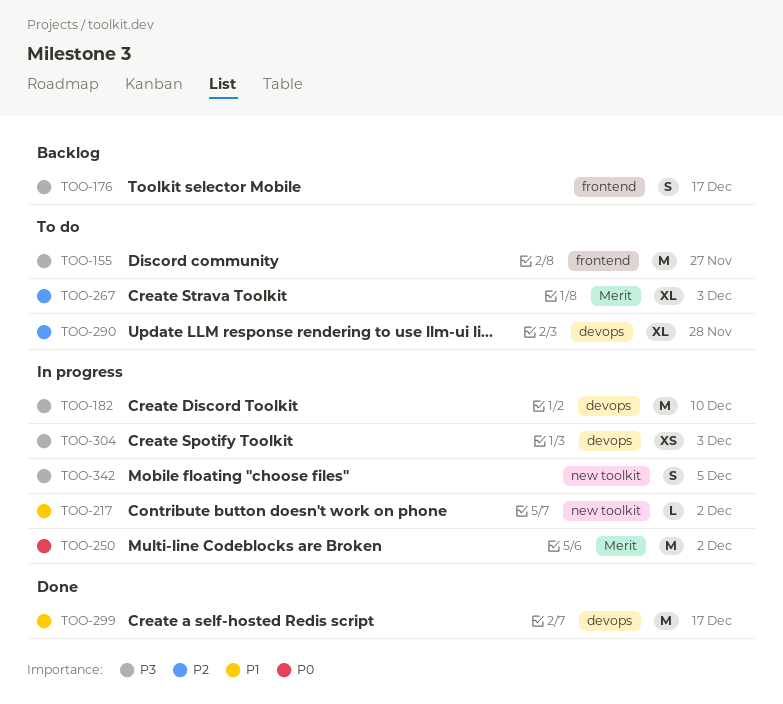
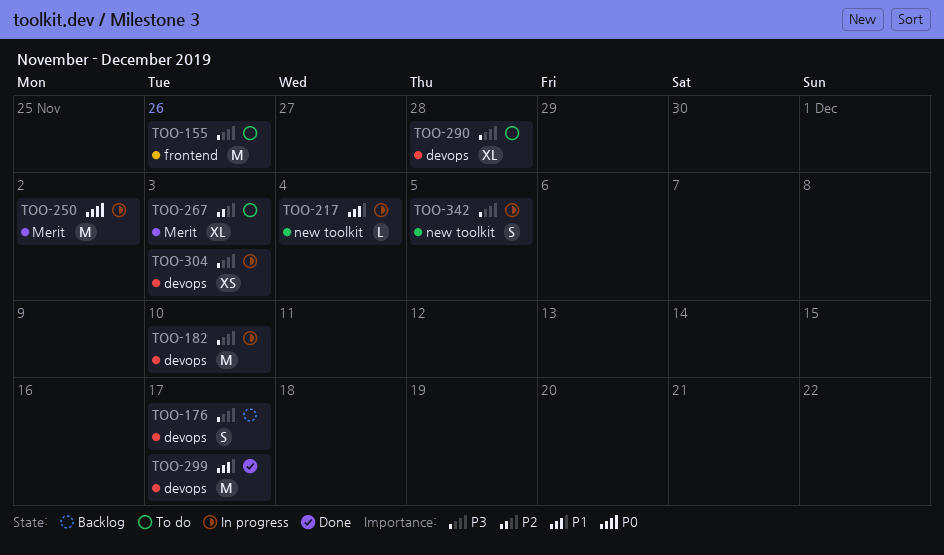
TOO-155, due: Nov 27 -> Nov 26
TOO-176, label: frontend -> devops
TOO-217, due: Dec 2 -> Dec 4
TOO-290, priority: P2 -> P3

